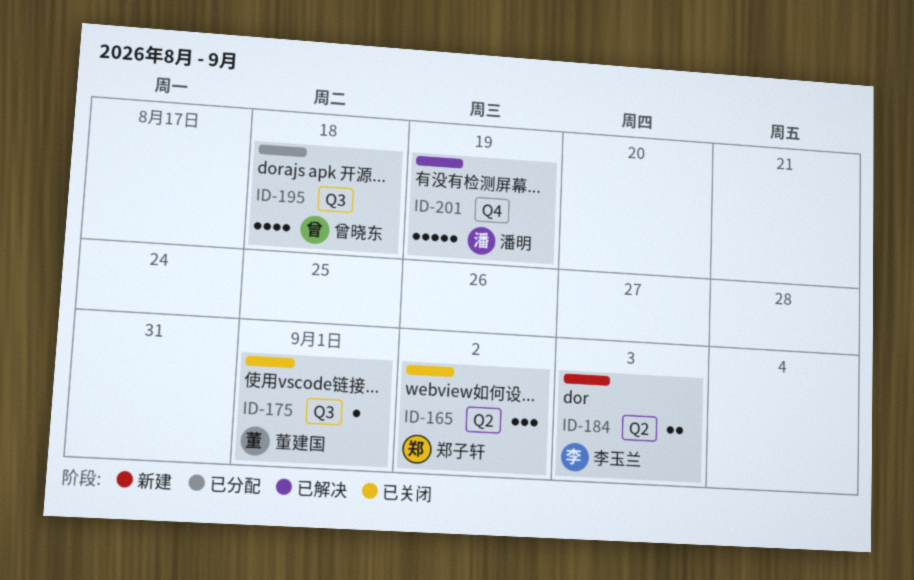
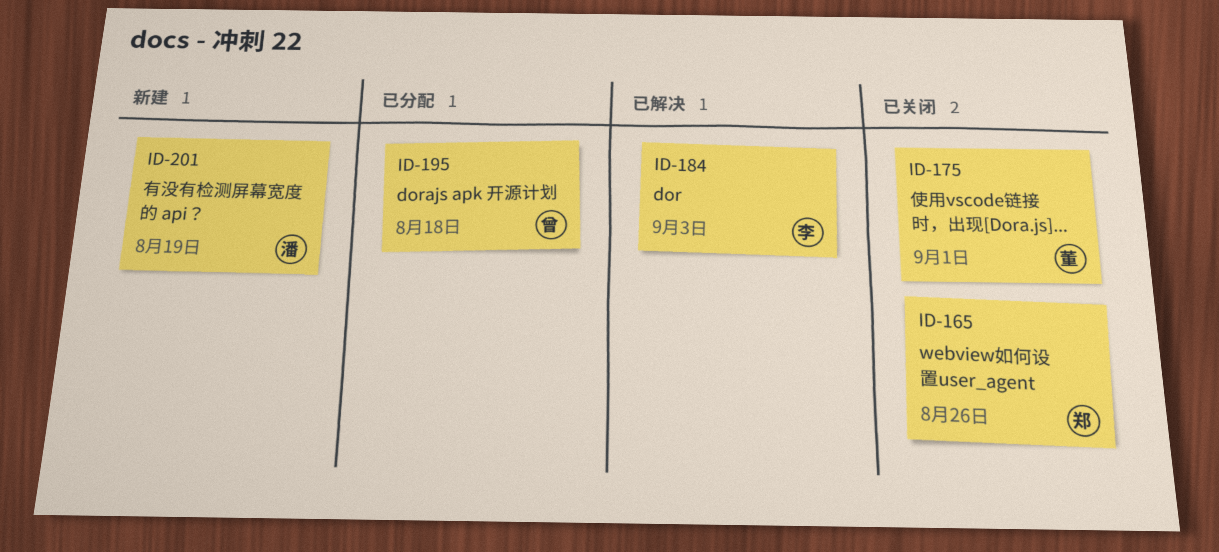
ID-165, due: Sep 2 -> Aug 26
ID-184, status: 新建 -> 已解决
ID-201, status: 已解决 -> 新建

